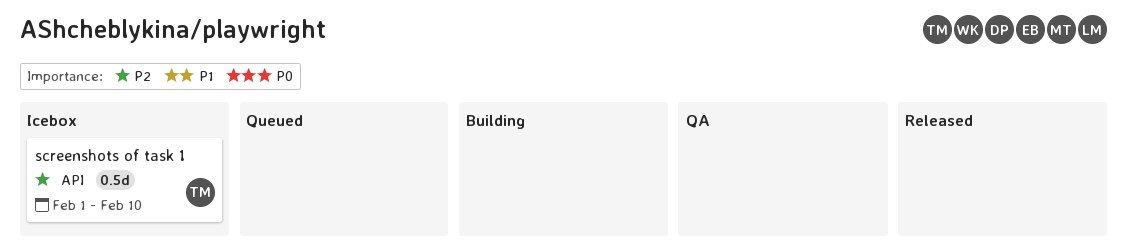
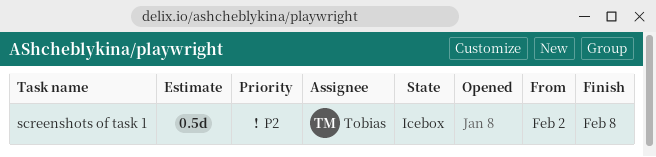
screenshots of task 1, start: Feb 1 -> Feb 2
screenshots of task 1, due: Feb 10 -> Feb 8

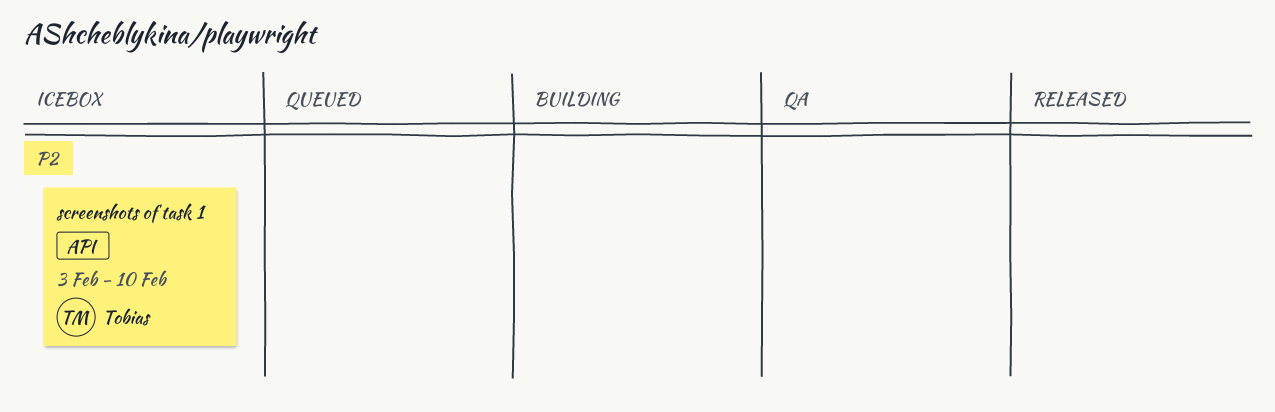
screenshots of task 1, start: Feb 2 -> Feb 3
screenshots of task 1, due: Feb 8 -> Feb 10

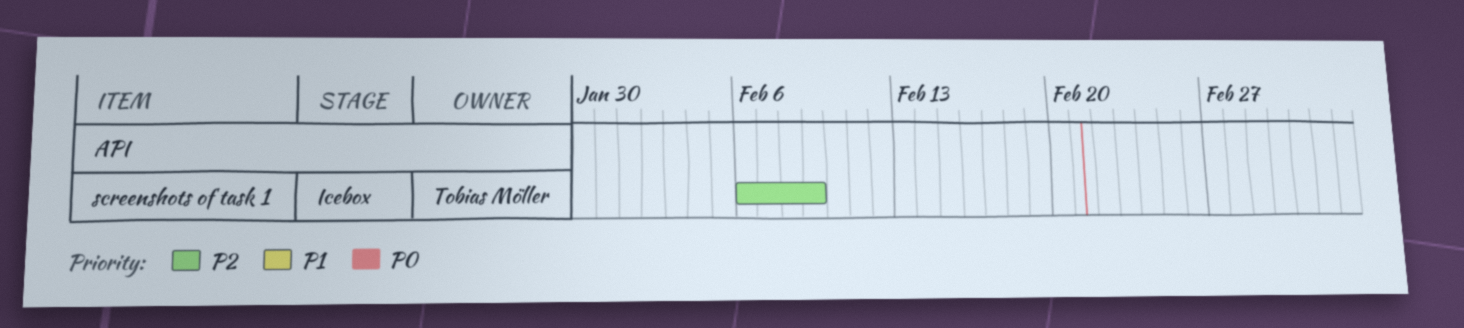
screenshots of task 1, start: Feb 3 -> Feb 6
screenshots of task 1, due: Feb 10 -> Feb 9

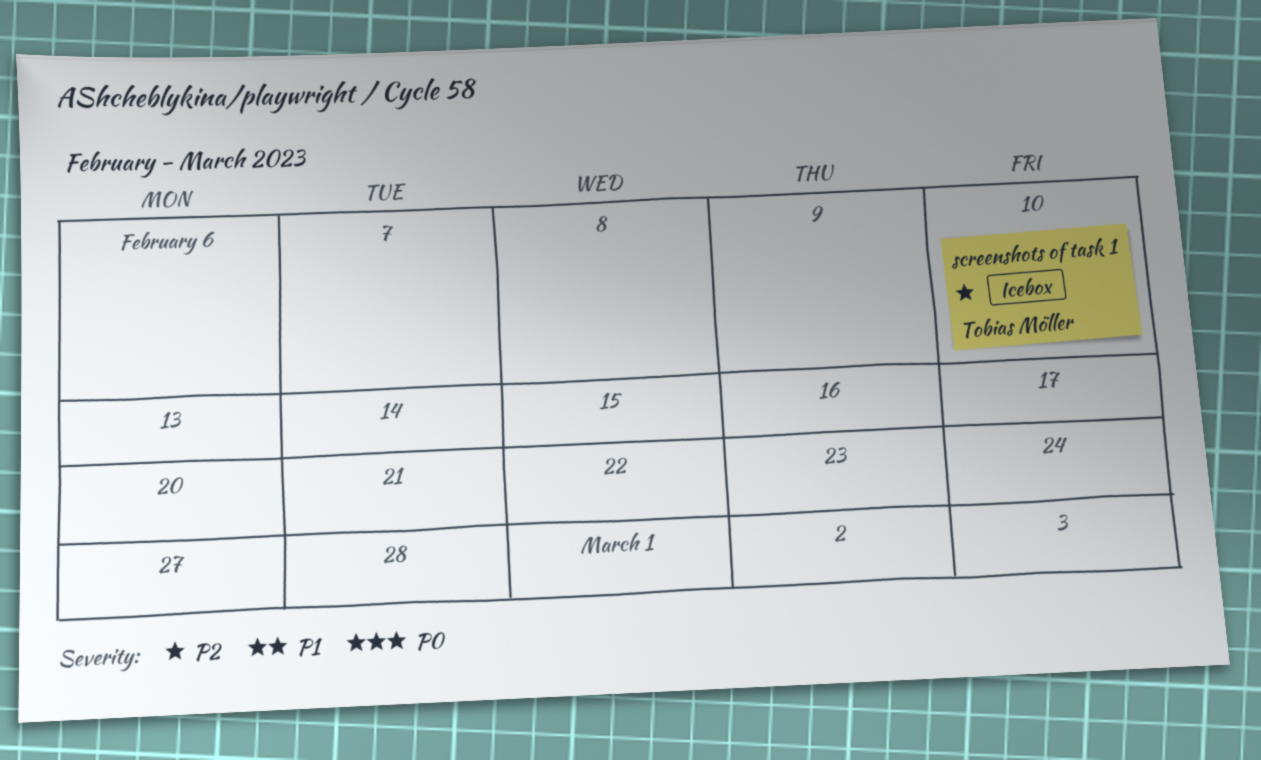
screenshots of task 1, due: Feb 9 -> Feb 10

